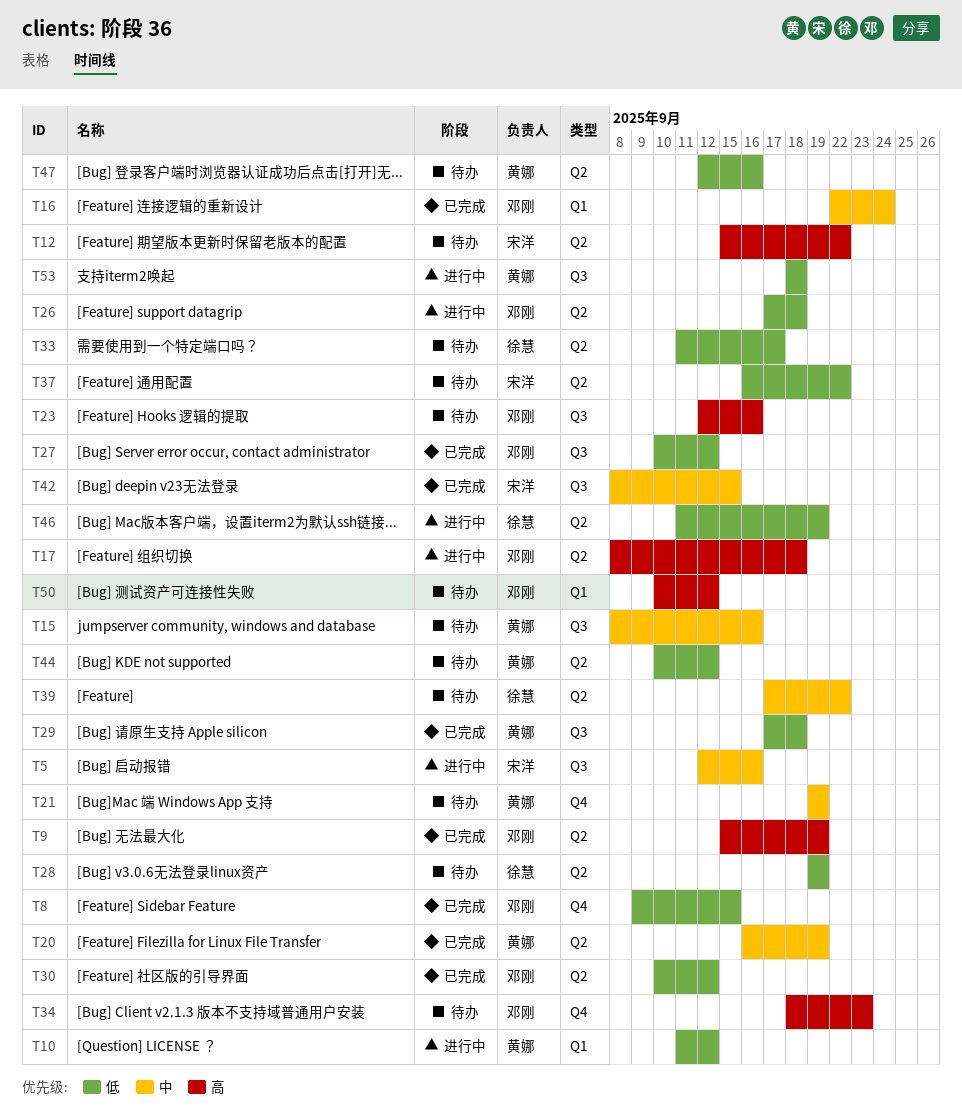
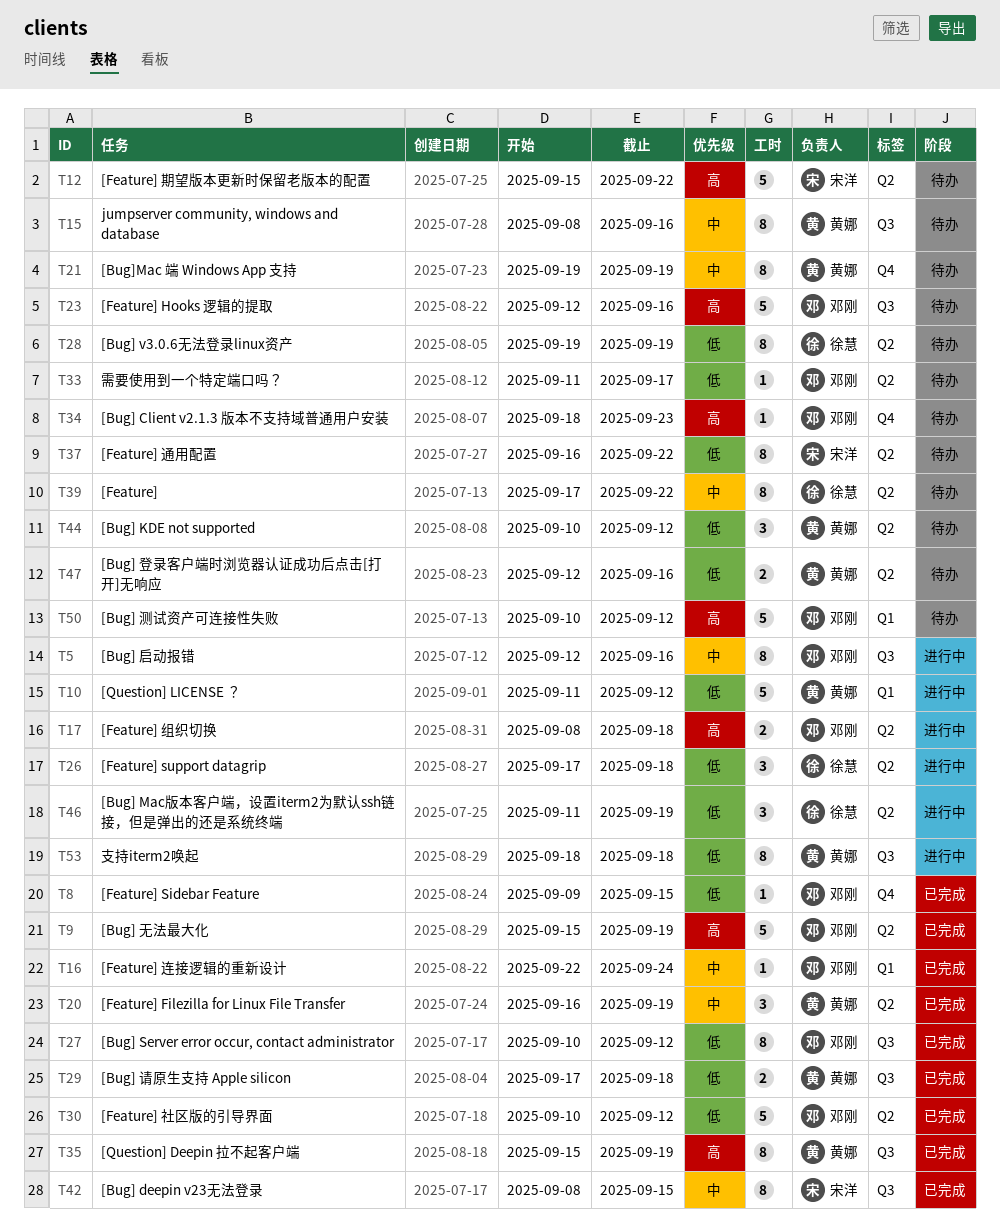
T5, owner: 宋洋 -> 邓刚
T26, owner: 邓刚 -> 徐慧
T33, owner: 徐慧 -> 邓刚
T35: none -> present

